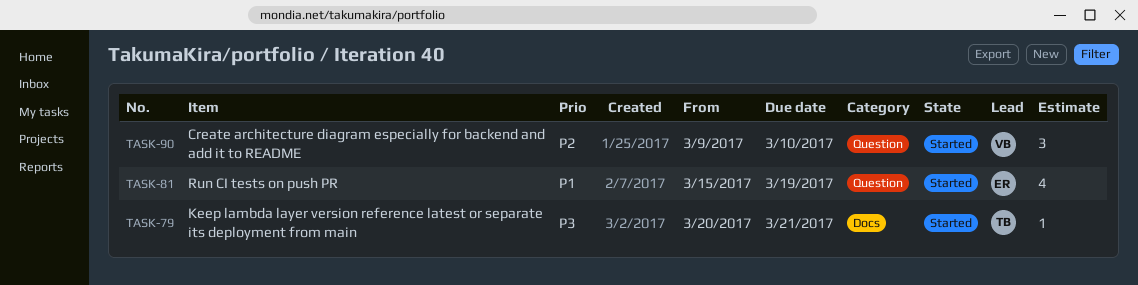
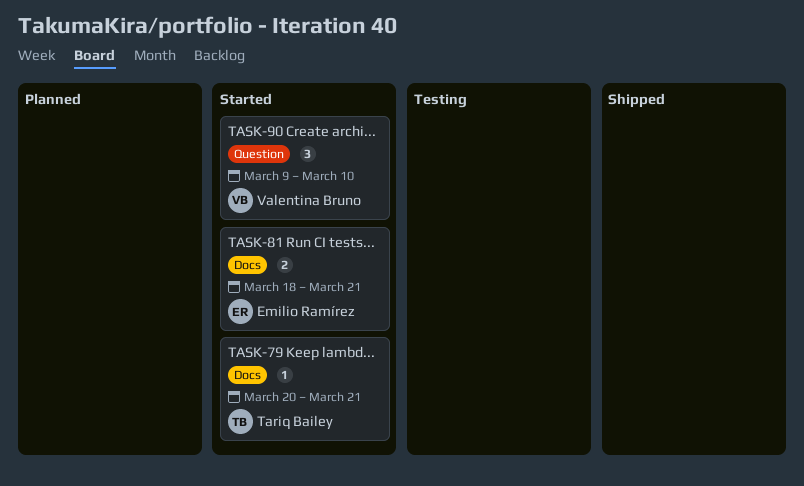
TASK-81, label: Question -> Docs
TASK-81, estimate: 4 -> 2
TASK-81, start: Mar 15 -> Mar 18
TASK-81, due: Mar 19 -> Mar 21

